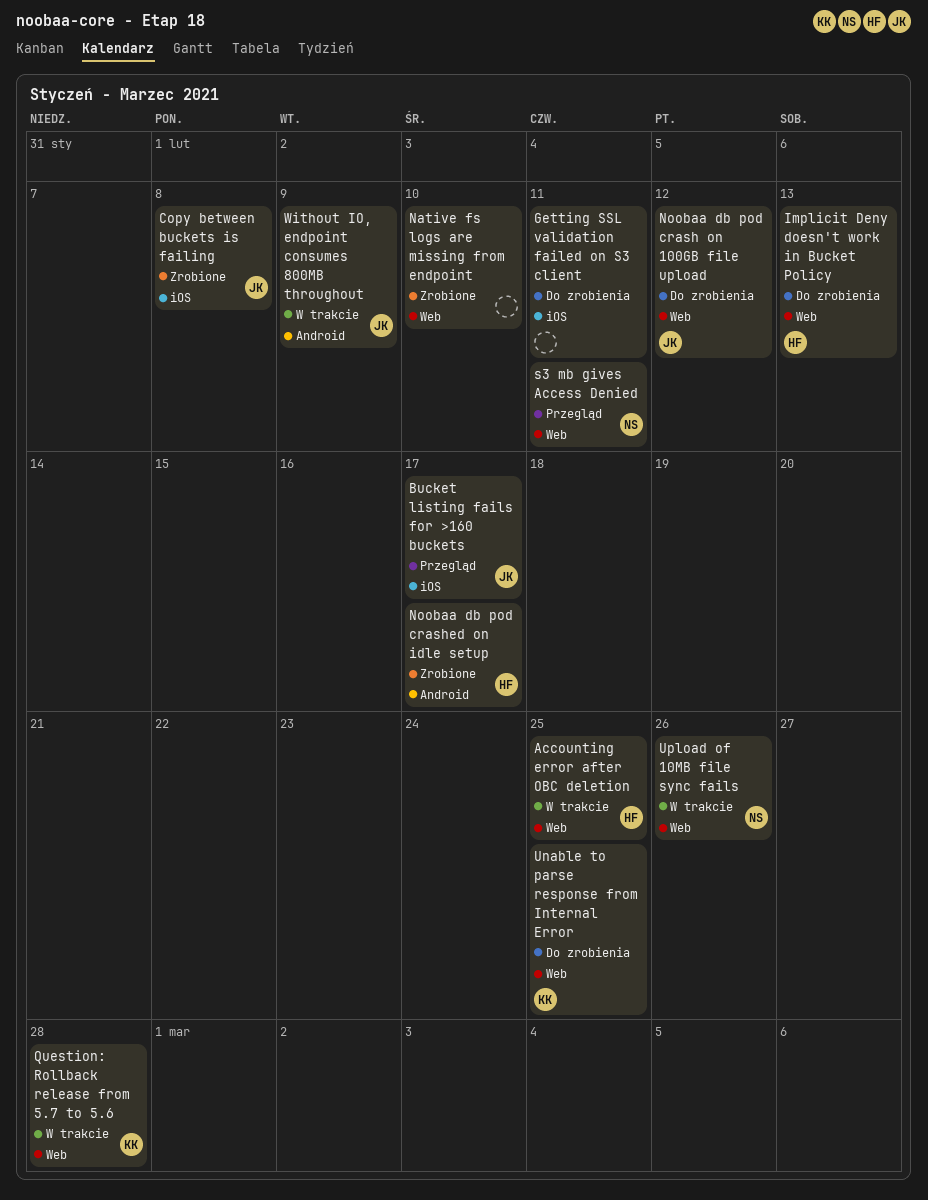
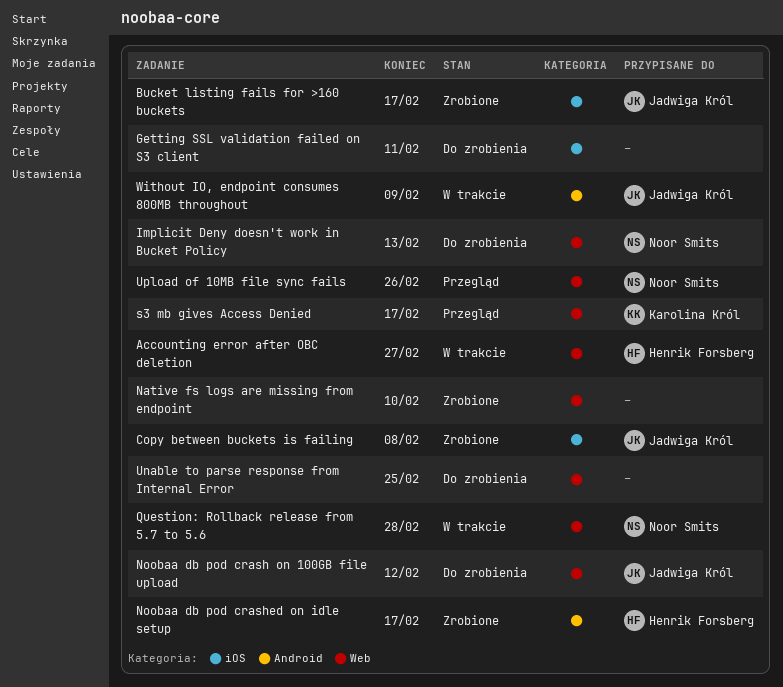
Accounting error after OBC deletion, due: Feb 25 -> Feb 27
Bucket listing fails for >160 buckets, status: Przegląd -> Zrobione
Implicit Deny doesn't work in Bucket Policy, owner: Henrik Forsberg -> Noor Smits
Question: Rollback release from 5.7 to 5.6, owner: Karolina Król -> Noor Smits
s3 mb gives Access Denied, owner: Noor Smits -> Karolina Król
s3 mb gives Access Denied, due: Feb 11 -> Feb 17
Unable to parse response from Internal Error, owner: Karolina Król -> none
Upload of 10MB file sync fails, status: W trakcie -> Przegląd

